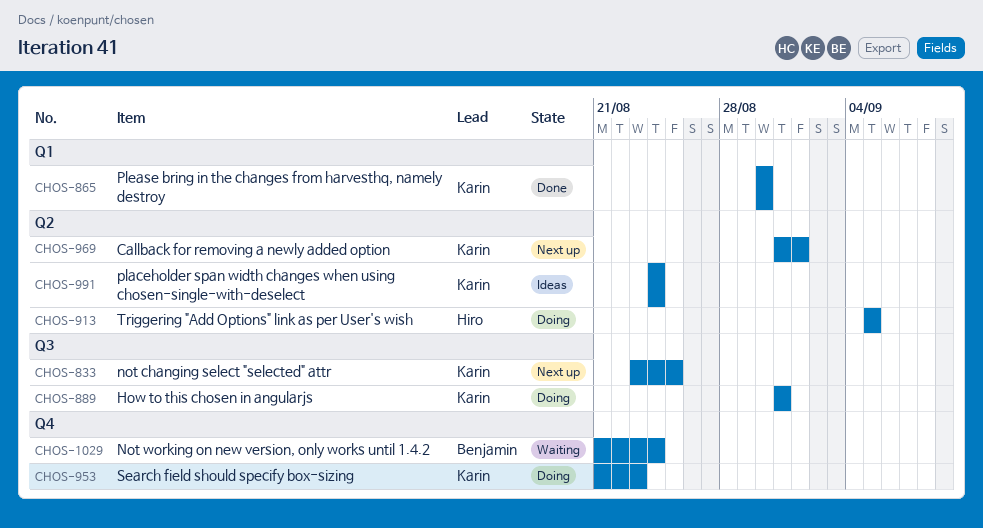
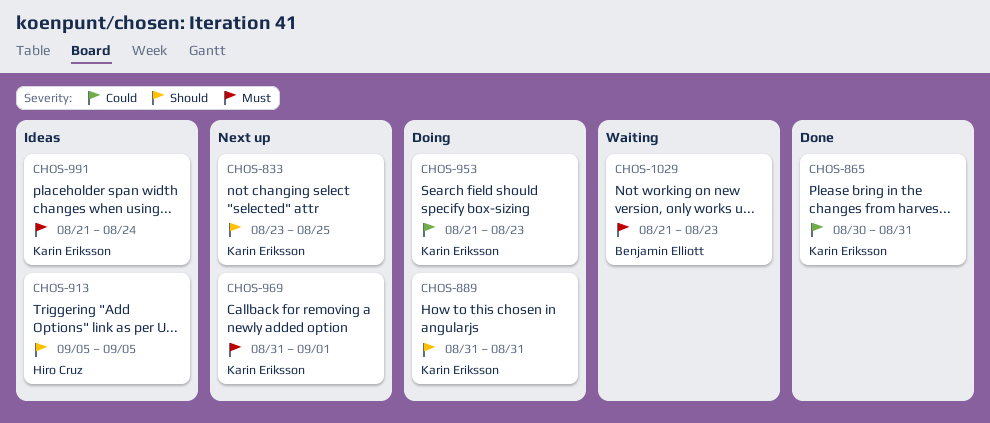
CHOS-865, due: Aug 30 -> Aug 31
CHOS-913, status: Doing -> Ideas
CHOS-991, start: Aug 24 -> Aug 21
CHOS-1029, due: Aug 24 -> Aug 23

